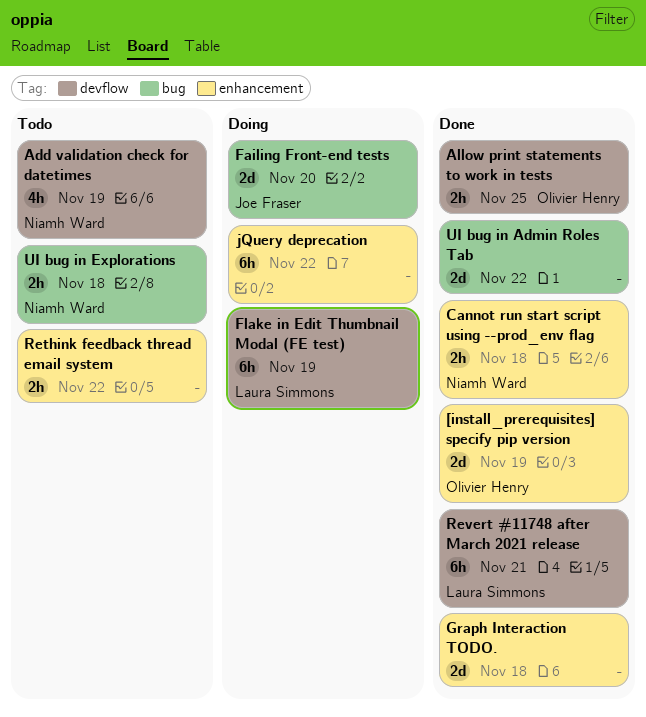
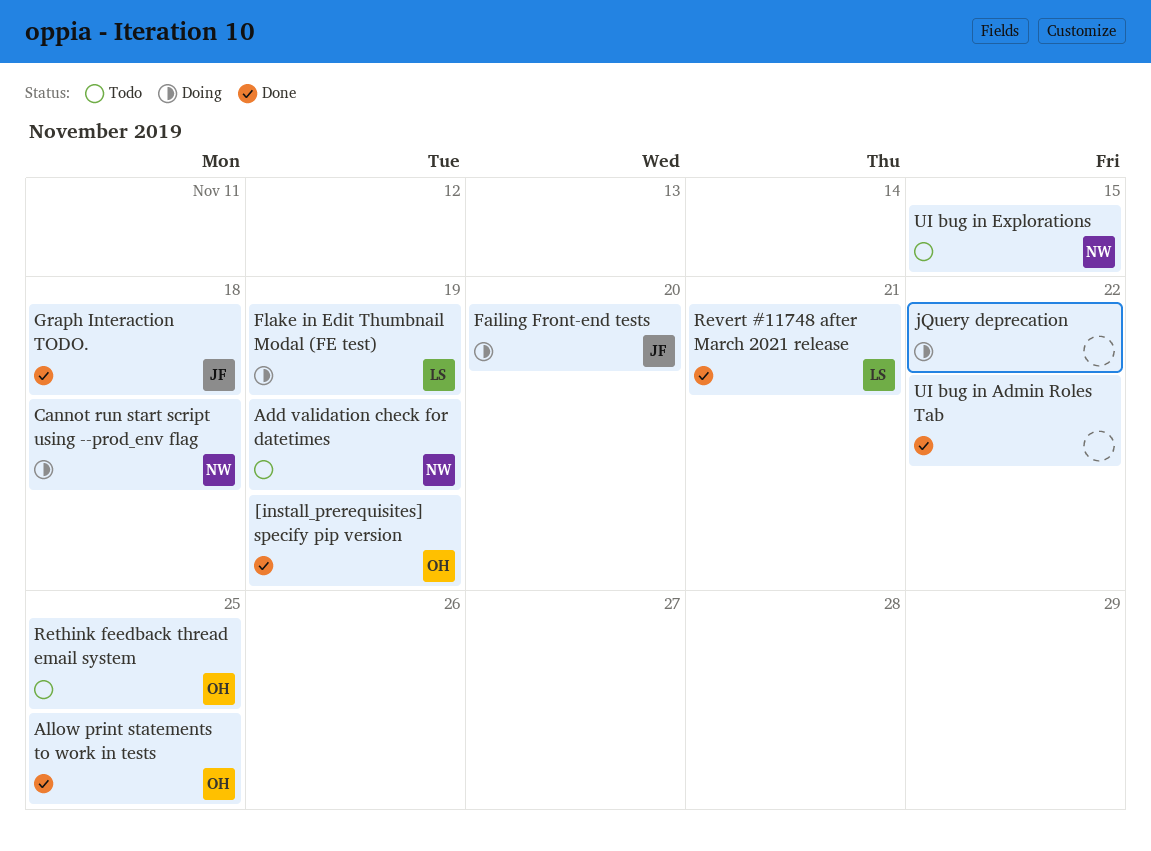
Cannot run start script using --prod_env flag, status: Done -> Doing
Graph Interaction TODO., owner: none -> Joe Fraser
Rethink feedback thread email system, owner: none -> Olivier Henry
Rethink feedback thread email system, due: Nov 22 -> Nov 25
UI bug in Explorations, due: Nov 18 -> Nov 15

